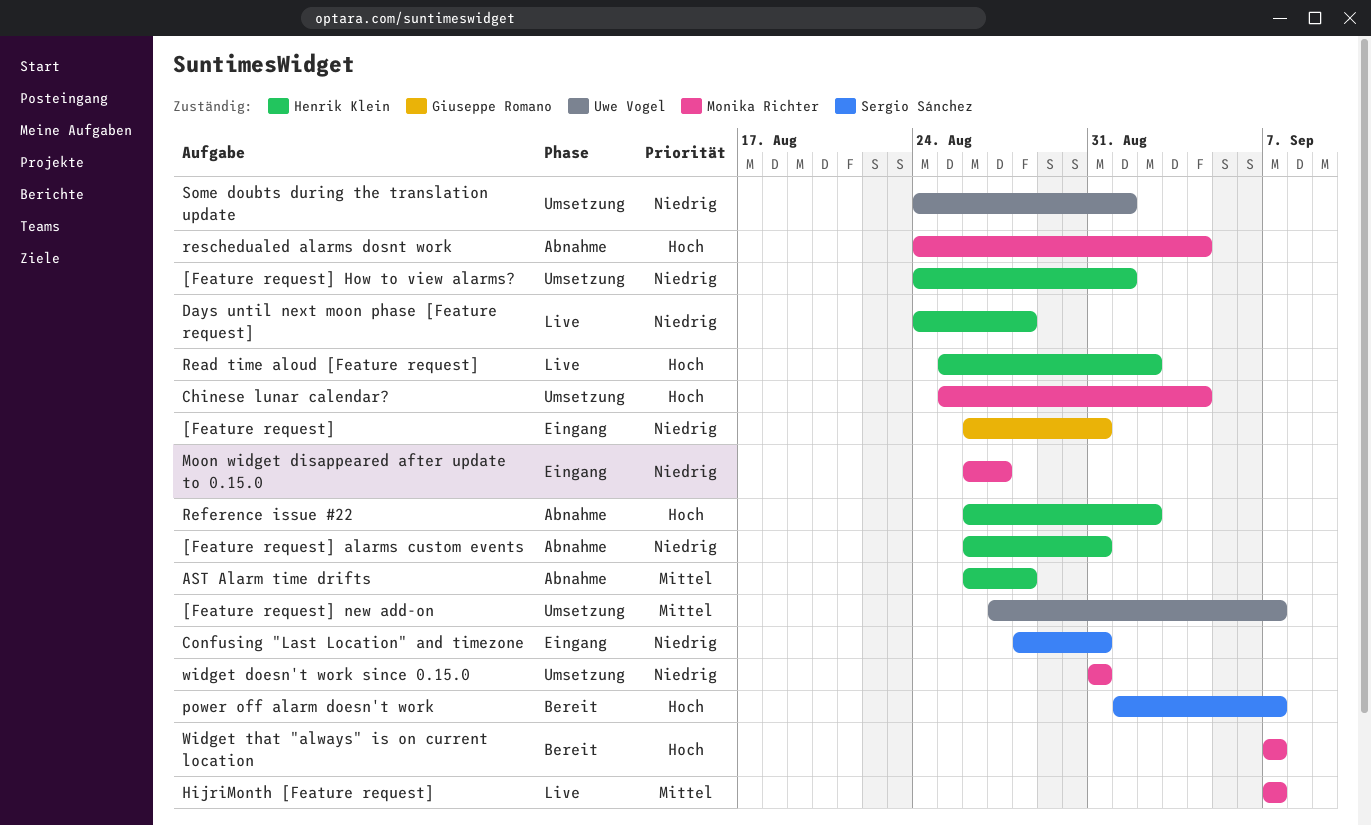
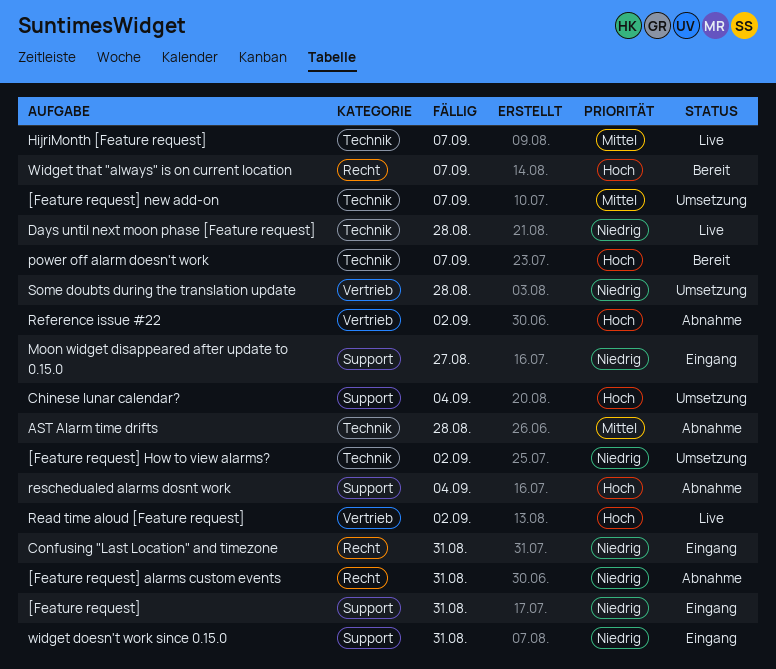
[Feature request] How to view alarms?, due: Sep 1 -> Sep 2
Some doubts during the translation update, due: Sep 1 -> Aug 28
widget doesn't work since 0.15.0, status: Umsetzung -> Eingang

